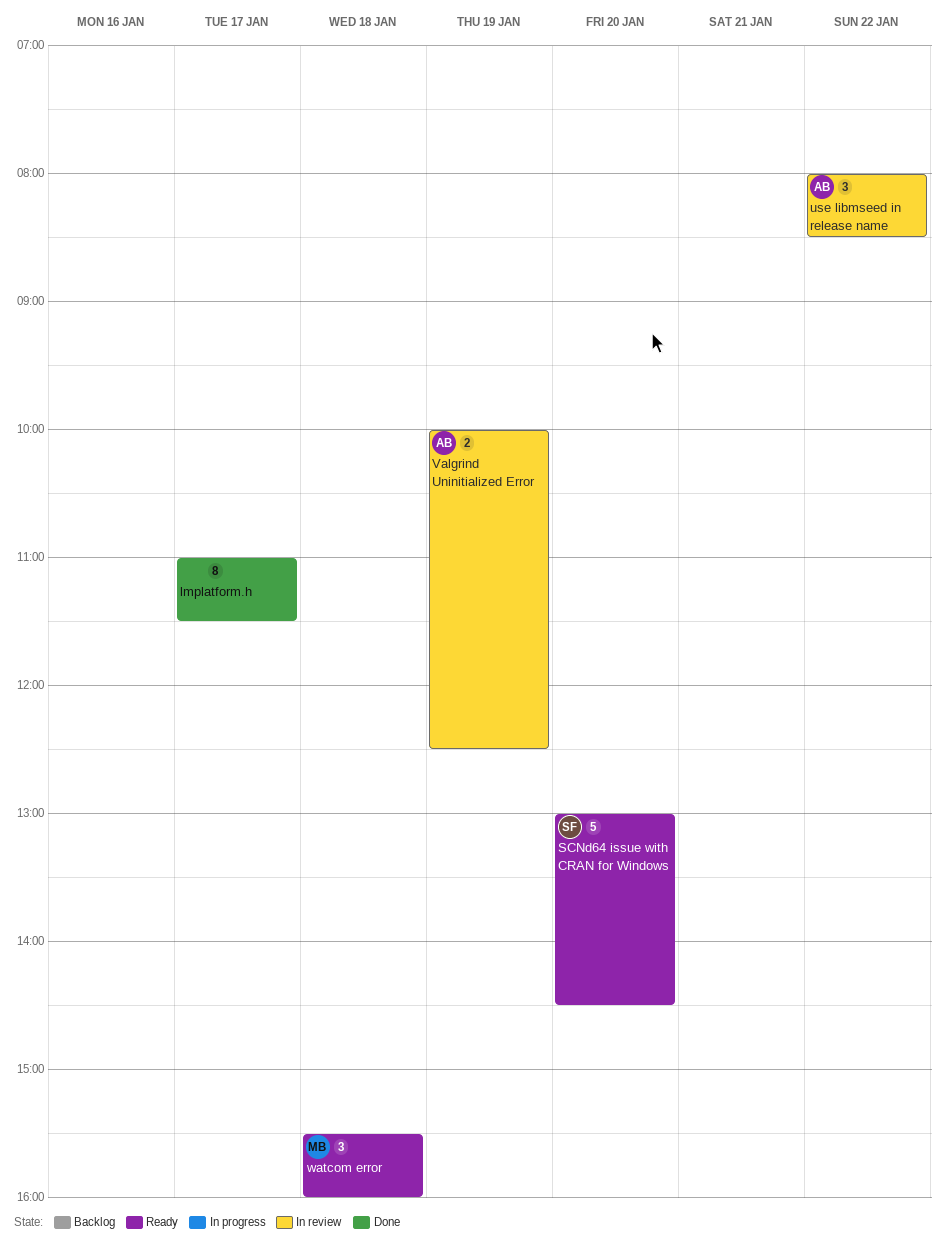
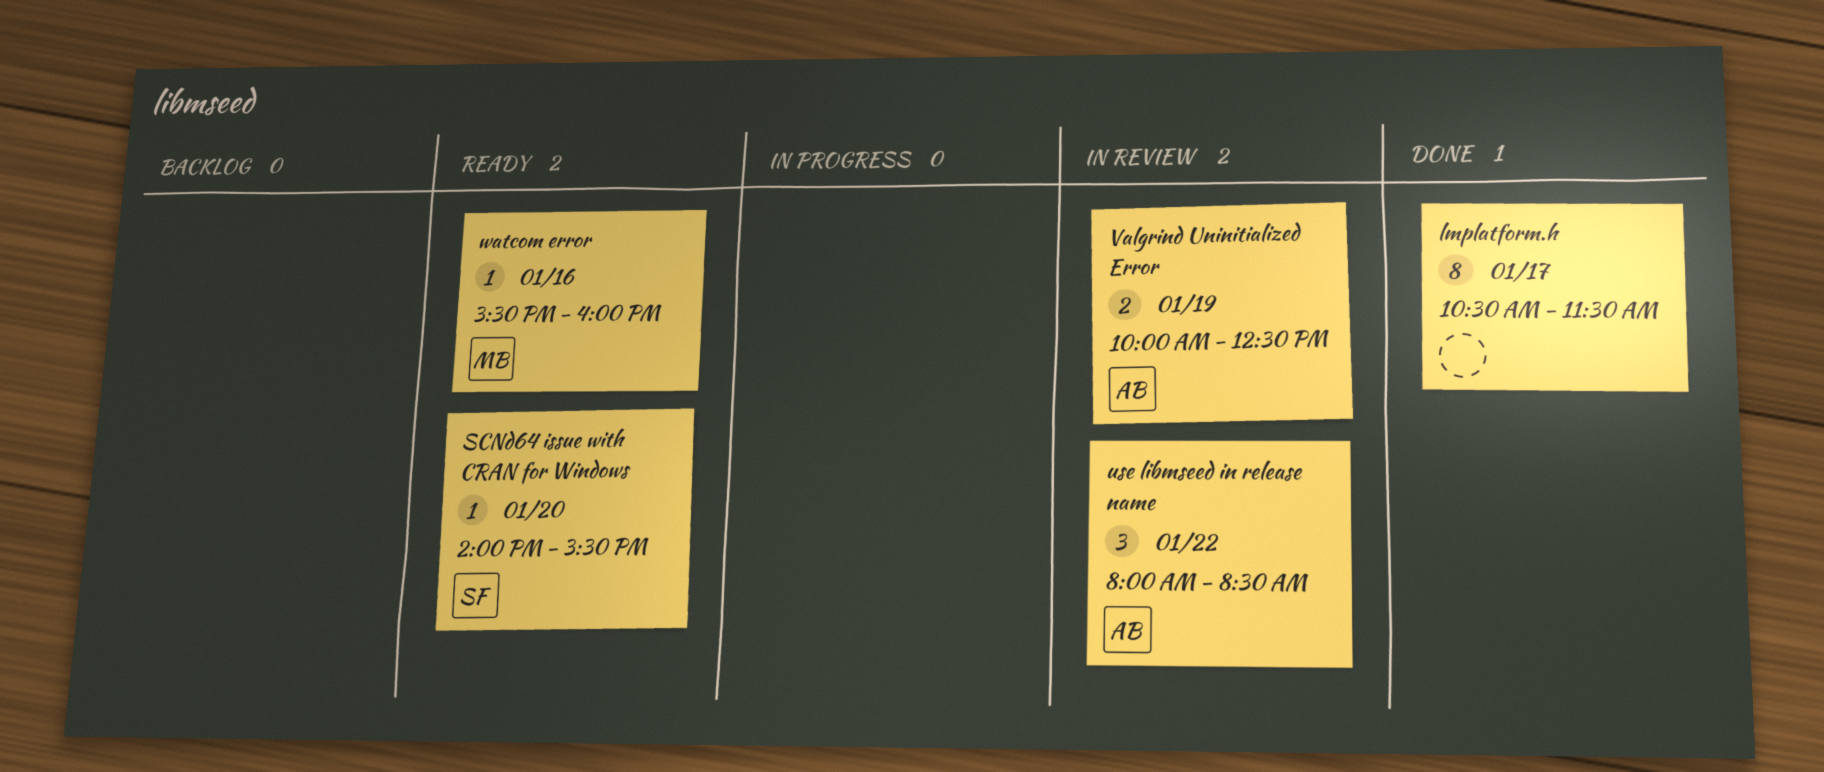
lmplatform.h, begins: 11:00 -> 10:30
SCNd64 issue with CRAN for Windows, estimate: 5 -> 1
SCNd64 issue with CRAN for Windows, begins: 13:00 -> 14:00
SCNd64 issue with CRAN for Windows, ends: 14:30 -> 15:30
watcom error, estimate: 3 -> 1
watcom error, day: Jan 18 -> Jan 16

